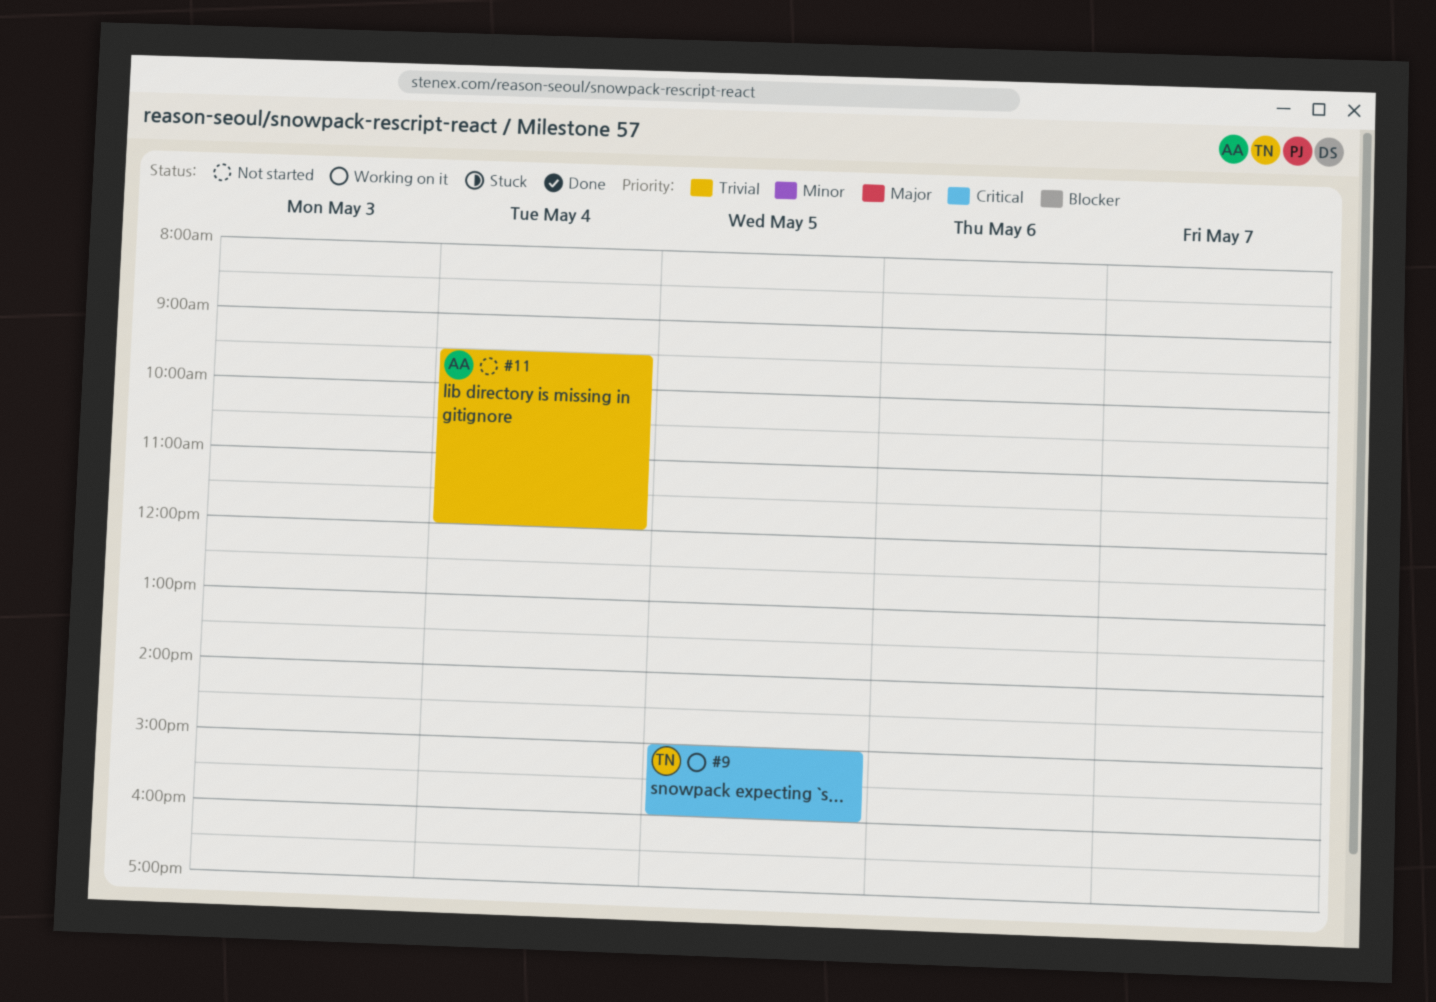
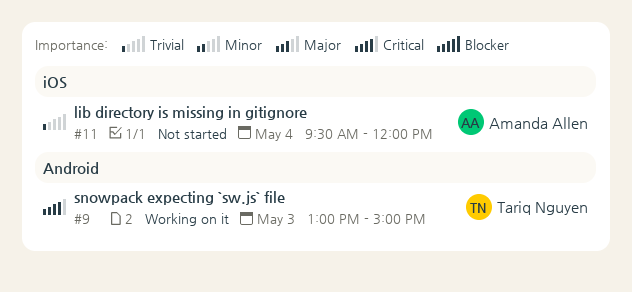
#9, day: May 5 -> May 3
#9, begins: 15:00 -> 13:00
#9, ends: 16:00 -> 15:00

